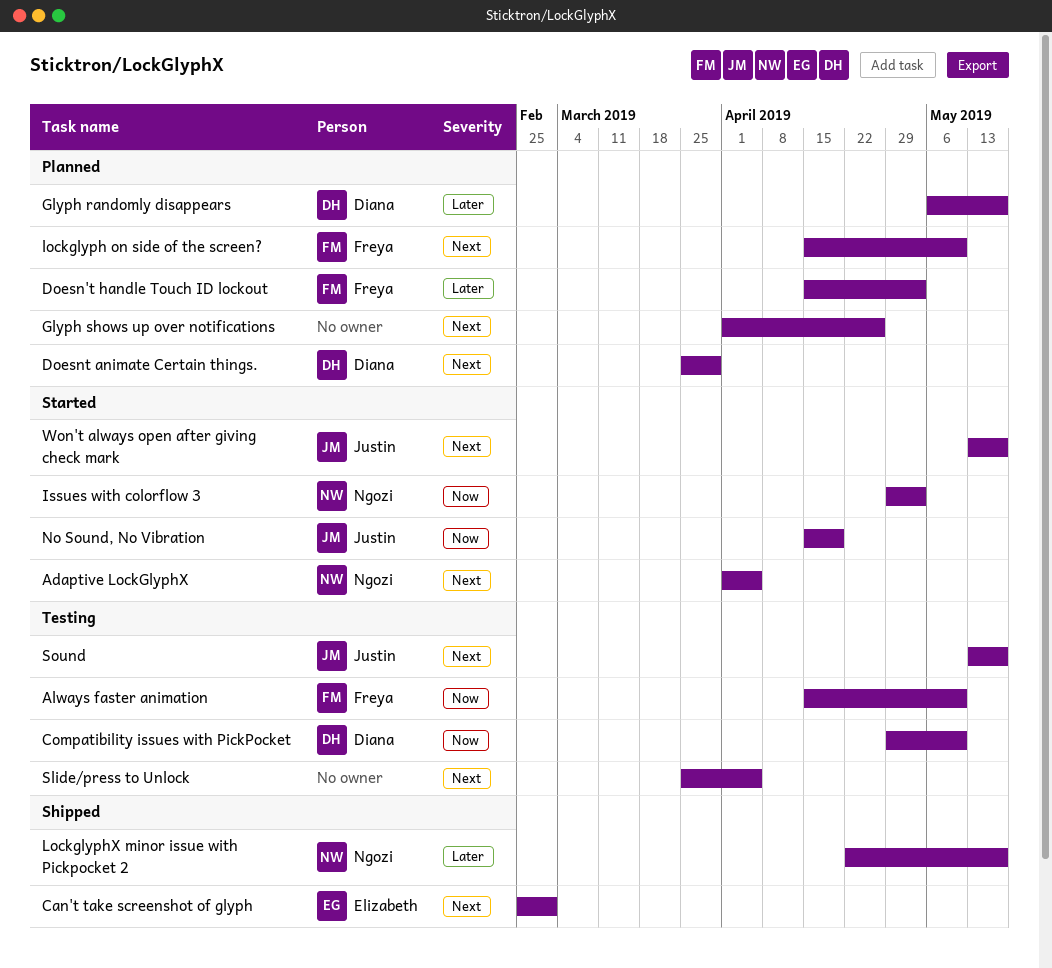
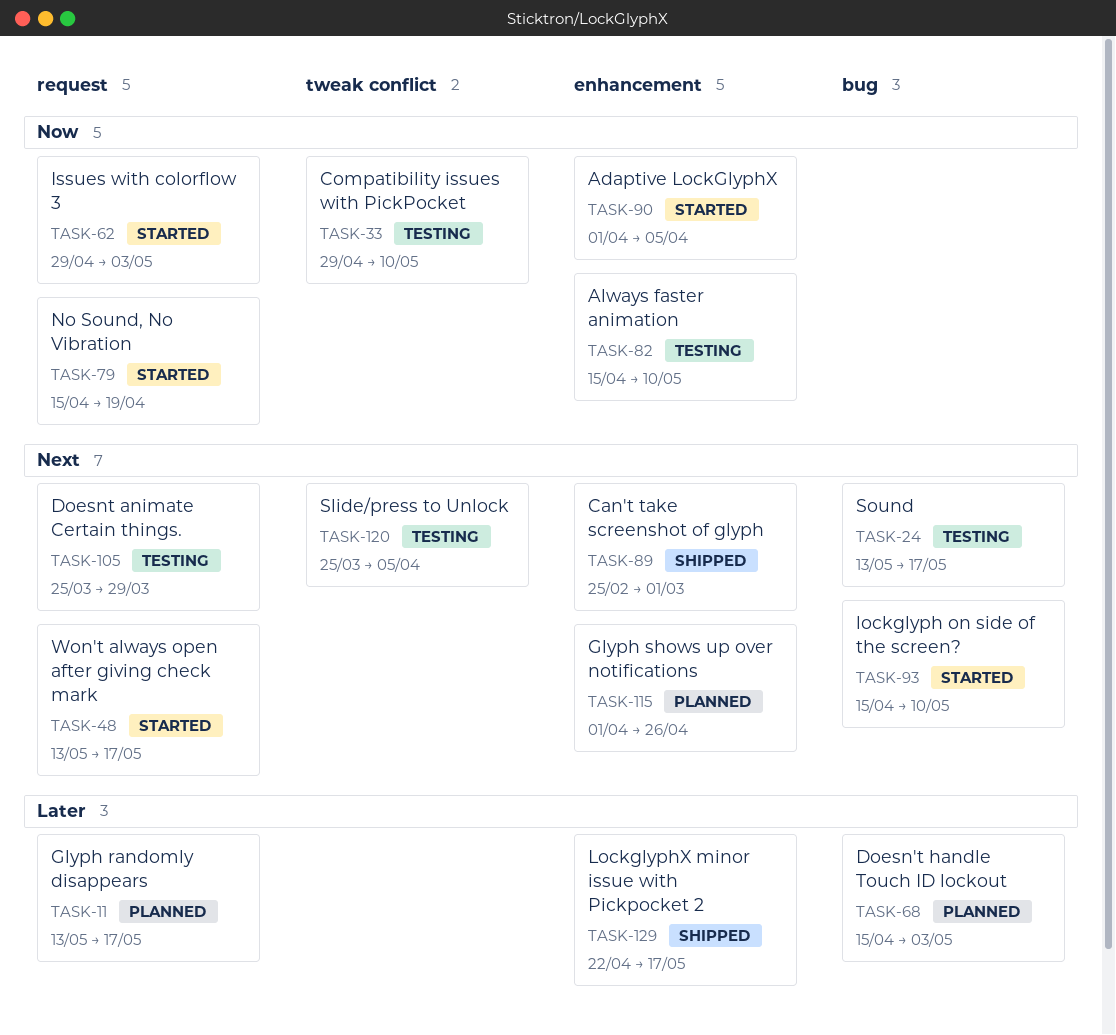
Adaptive LockGlyphX, priority: Next -> Now
Doesnt animate Certain things., status: Planned -> Testing
Glyph randomly disappears, start: May 6 -> May 13
lockglyph on side of the screen?, status: Planned -> Started

